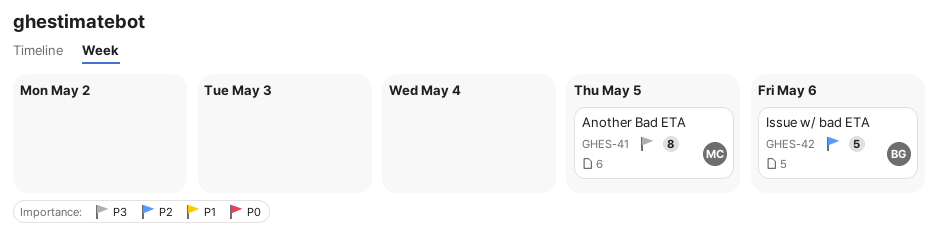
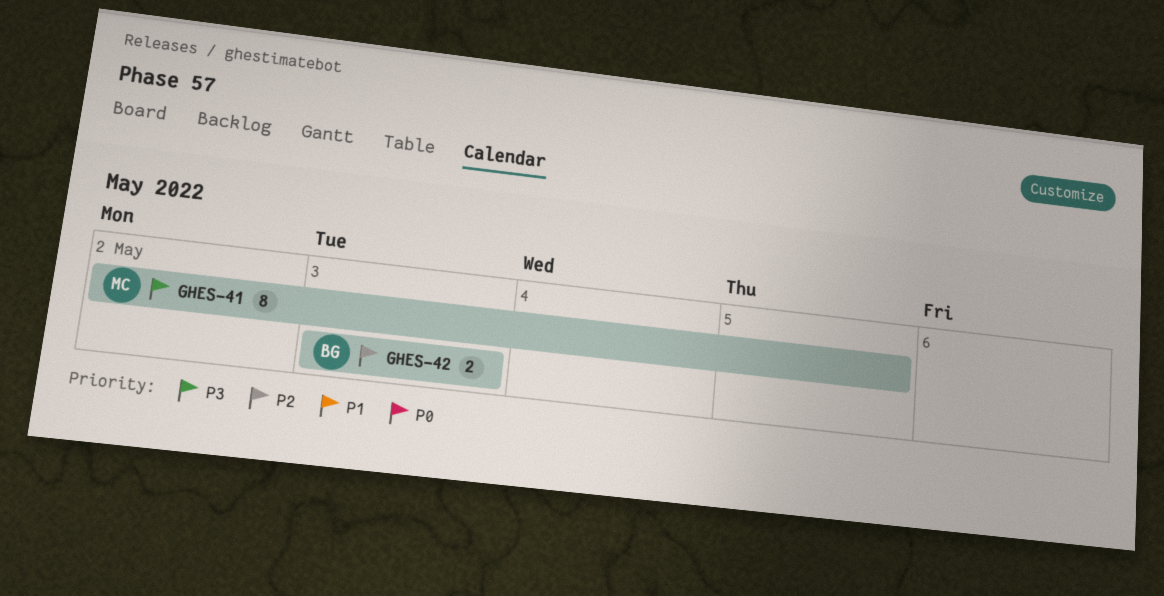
GHES-42, estimate: 5 -> 2
GHES-42, due: May 6 -> May 3

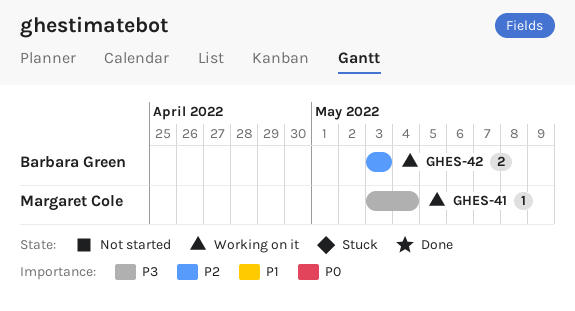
GHES-41, estimate: 8 -> 1
GHES-41, start: May 2 -> May 3
GHES-41, due: May 5 -> May 4

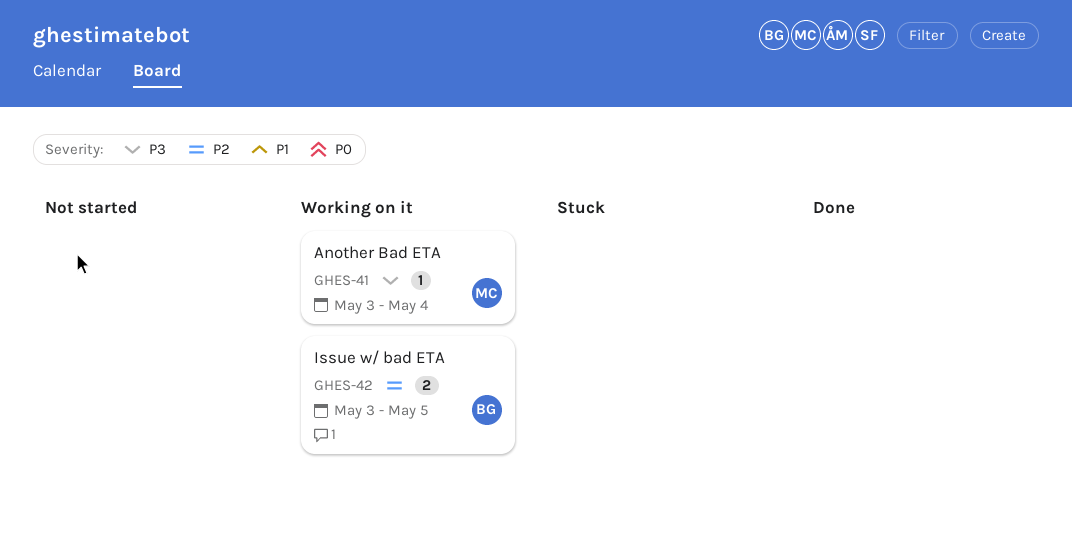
GHES-42, due: May 3 -> May 5

